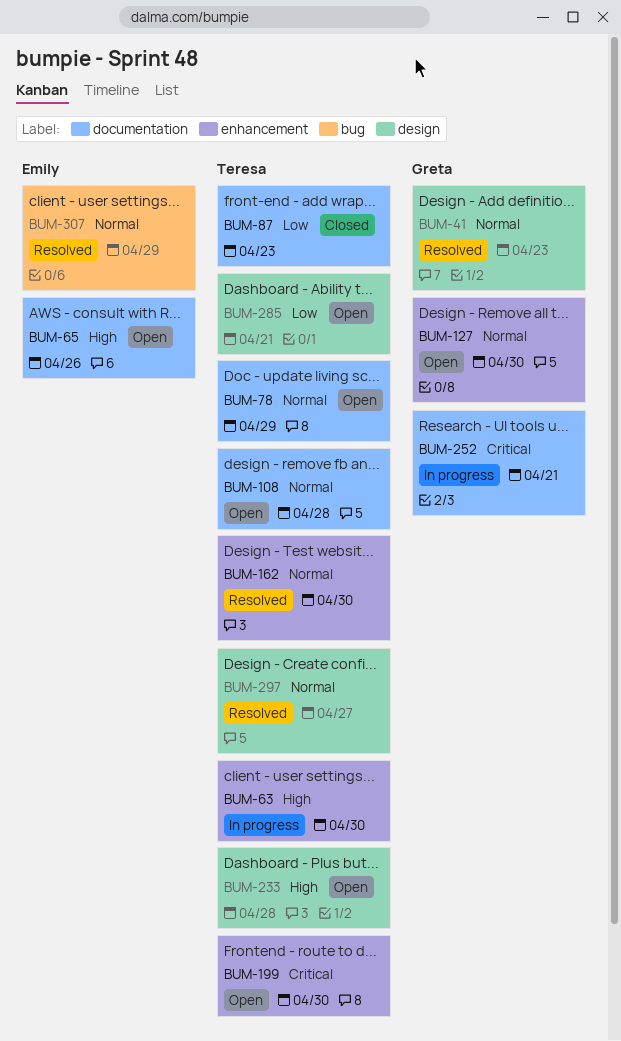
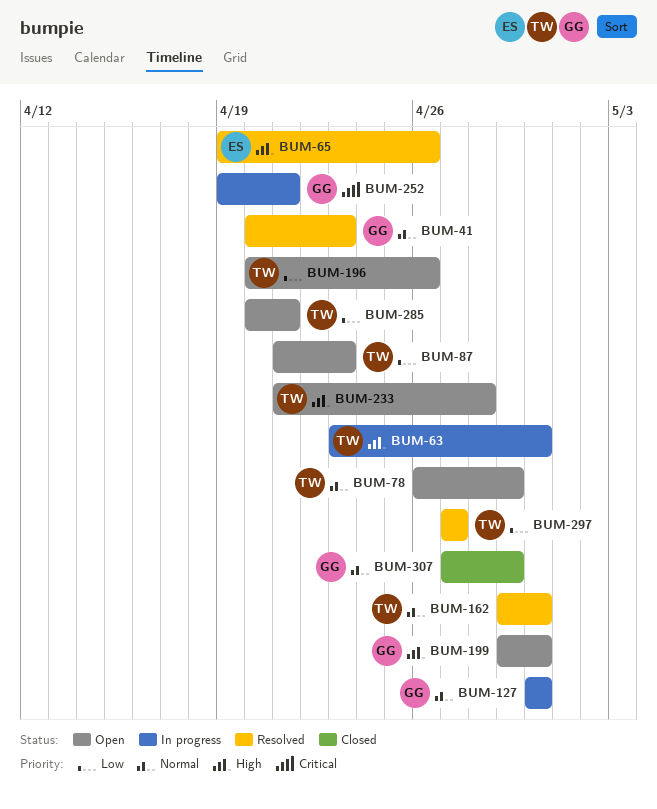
BUM-65, status: Open -> Resolved
BUM-87, status: Closed -> Open
BUM-108: present -> none
BUM-127, status: Open -> In progress
BUM-196: none -> present
BUM-199, owner: Teresa -> Greta
BUM-199, priority: Critical -> High
BUM-297, priority: Normal -> Low
BUM-307, status: Resolved -> Closed
BUM-307, owner: Emily -> Greta

